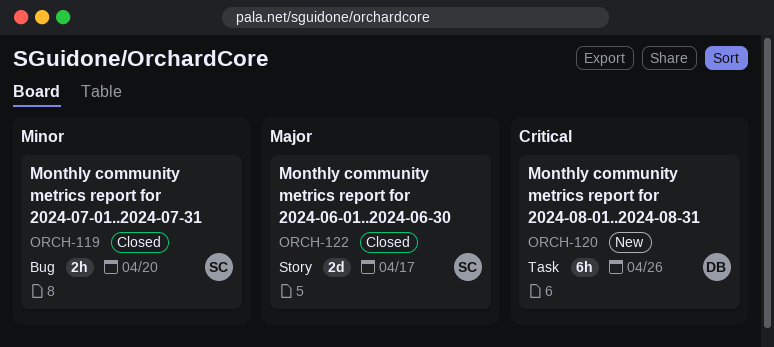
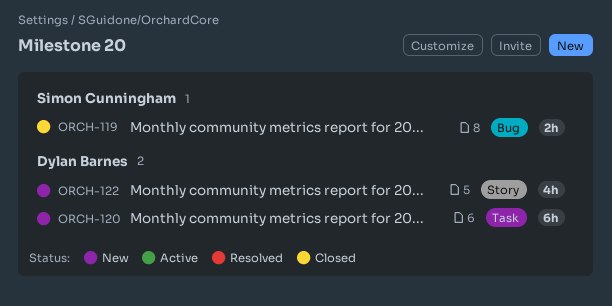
ORCH-122, status: Closed -> New
ORCH-122, owner: Simon Cunningham -> Dylan Barnes
ORCH-122, estimate: 2d -> 4h

